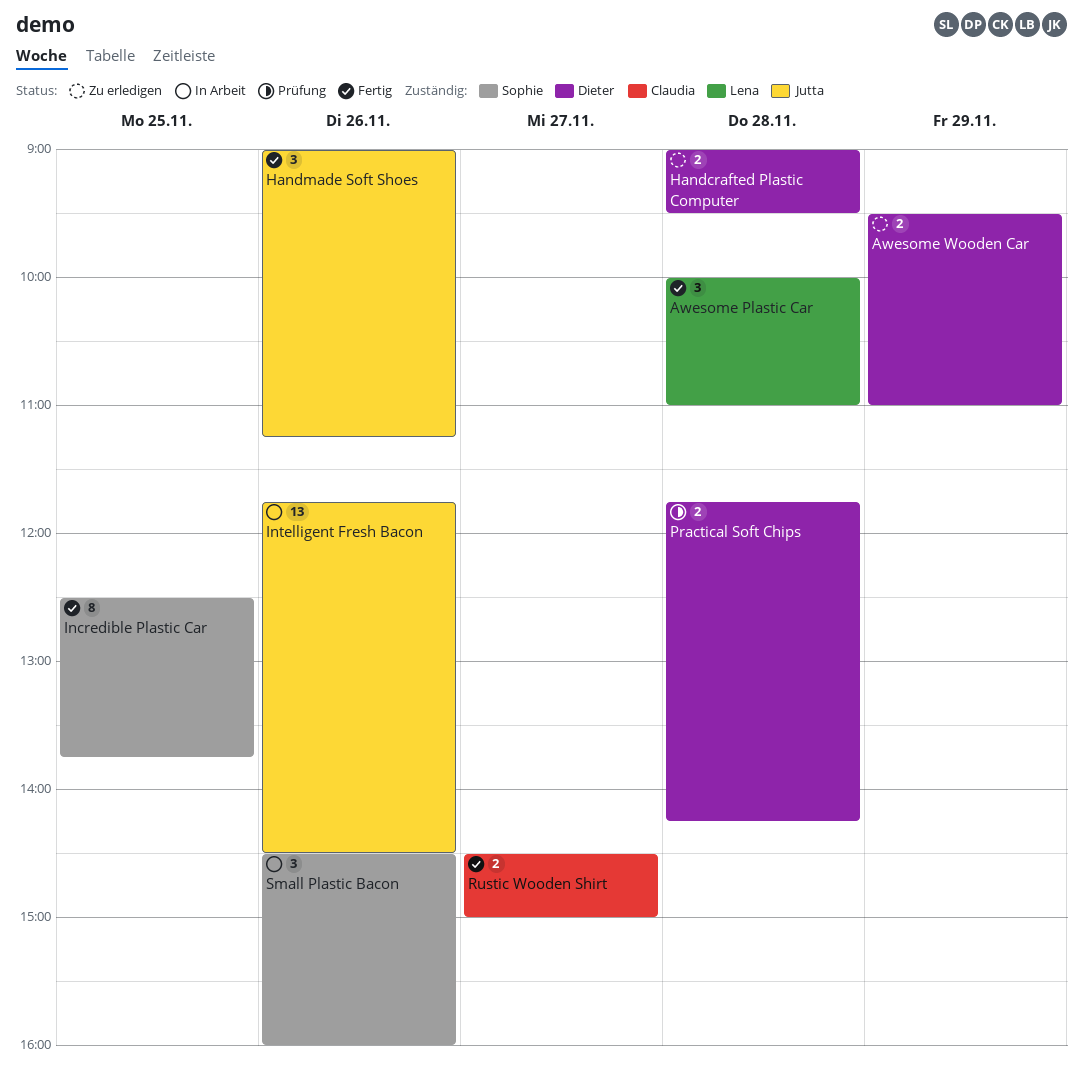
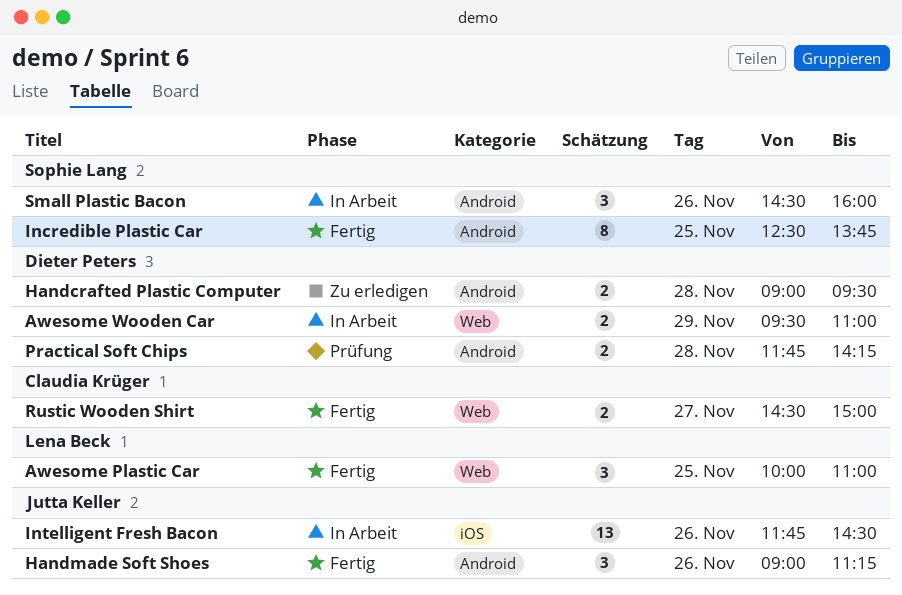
Awesome Plastic Car, day: Nov 28 -> Nov 25
Awesome Wooden Car, status: Zu erledigen -> In Arbeit

